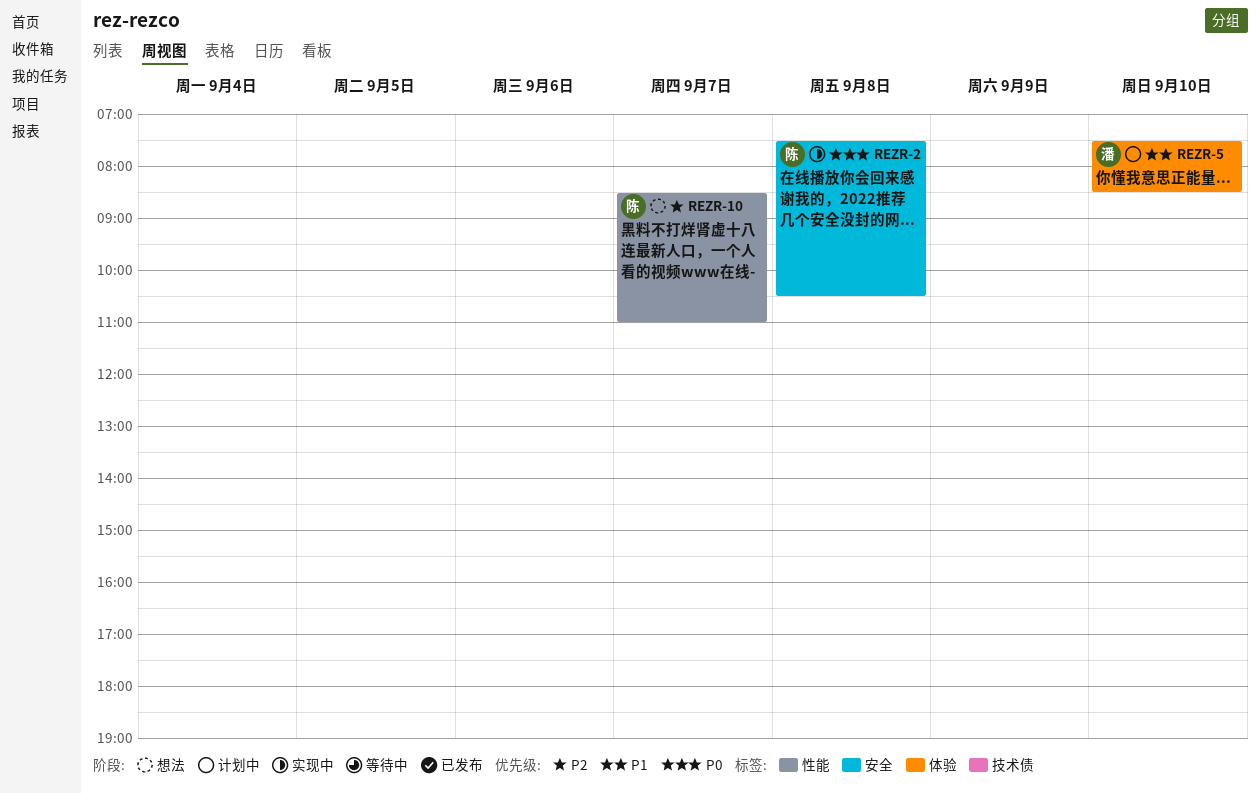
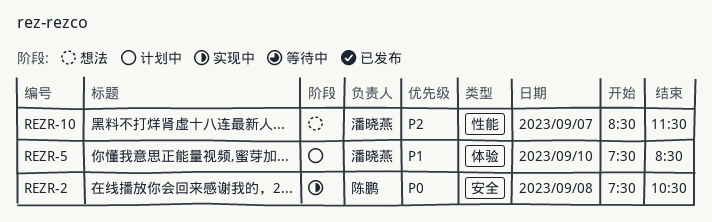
REZR-10, owner: 陈鹏 -> 潘晓燕
REZR-10, ends: 11:00 -> 11:30

